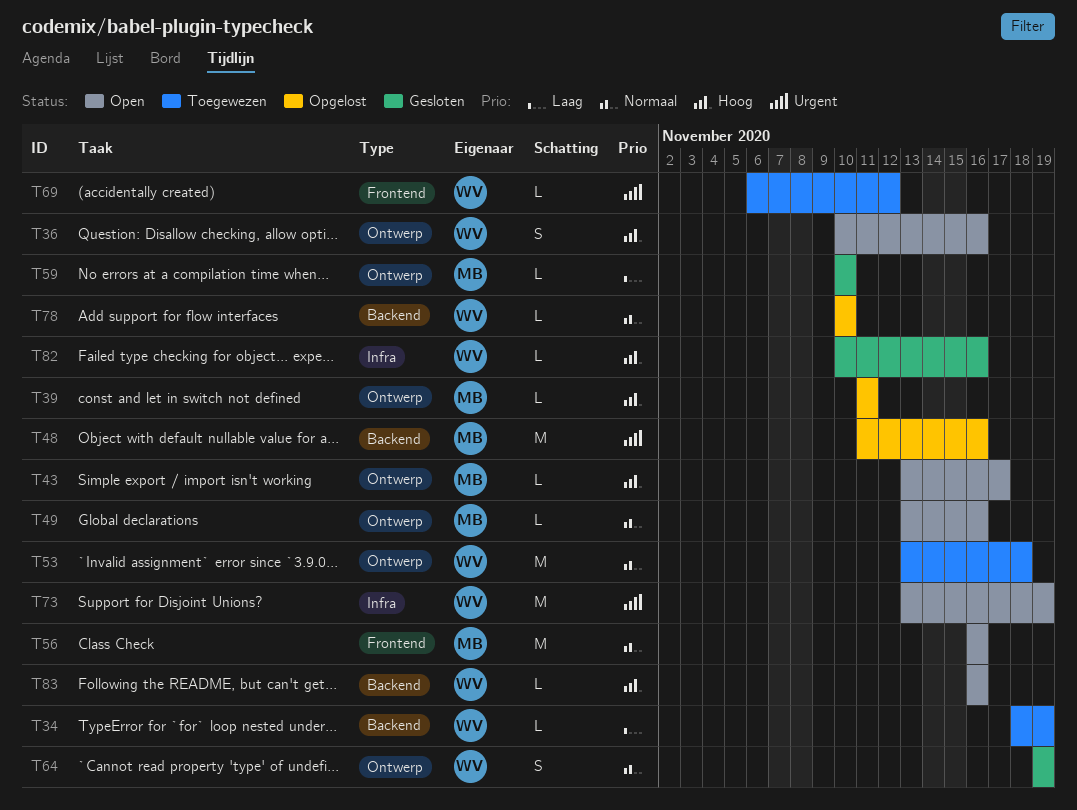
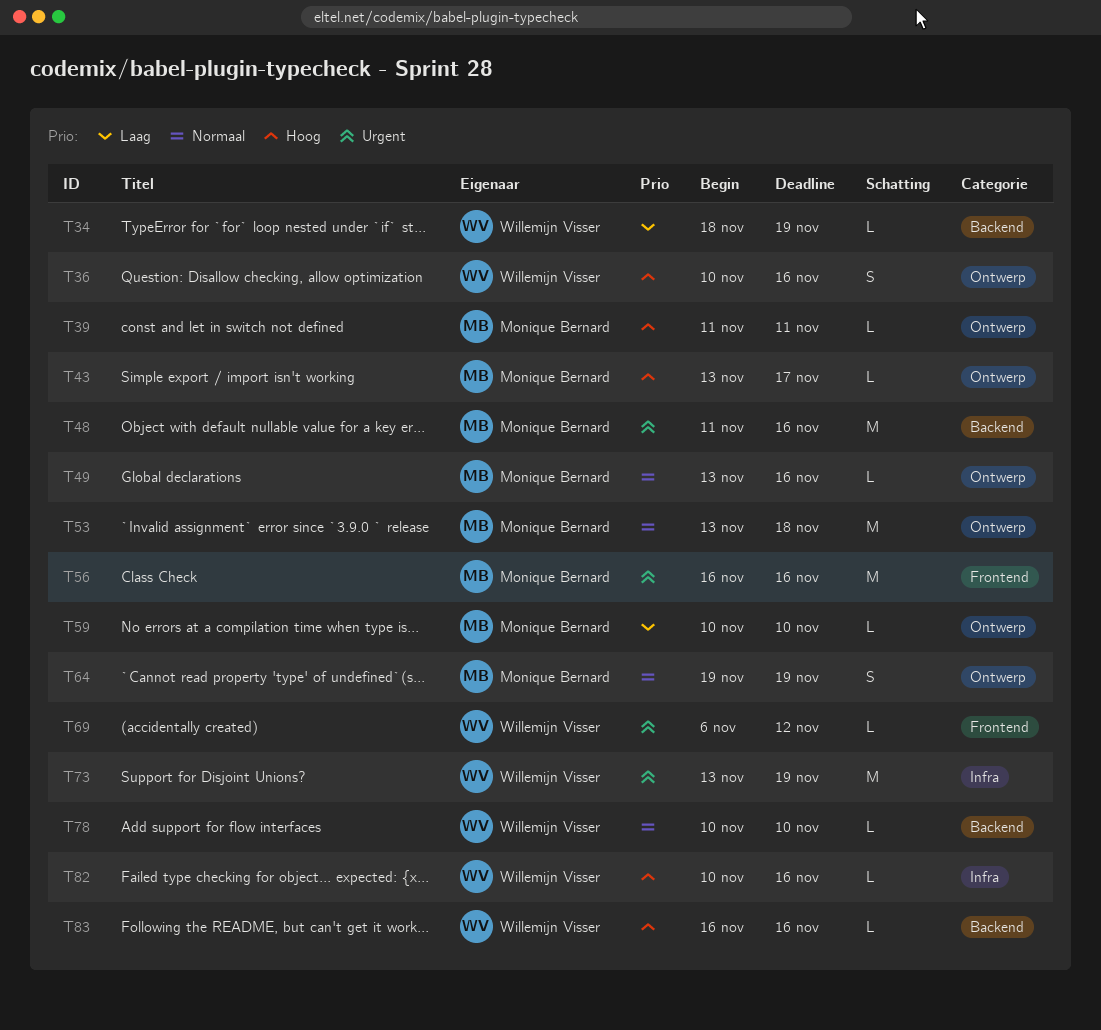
T53, owner: Willemijn Visser -> Monique Bernard
T56, priority: Normaal -> Urgent
T64, owner: Willemijn Visser -> Monique Bernard

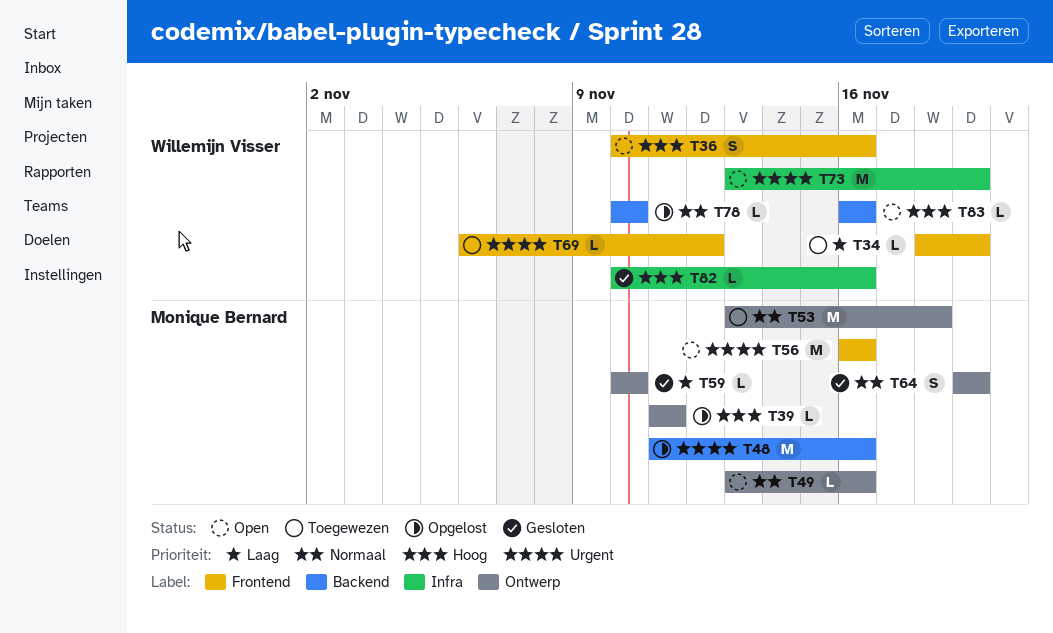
T34, label: Backend -> Frontend
T36, label: Ontwerp -> Frontend
T43: present -> none

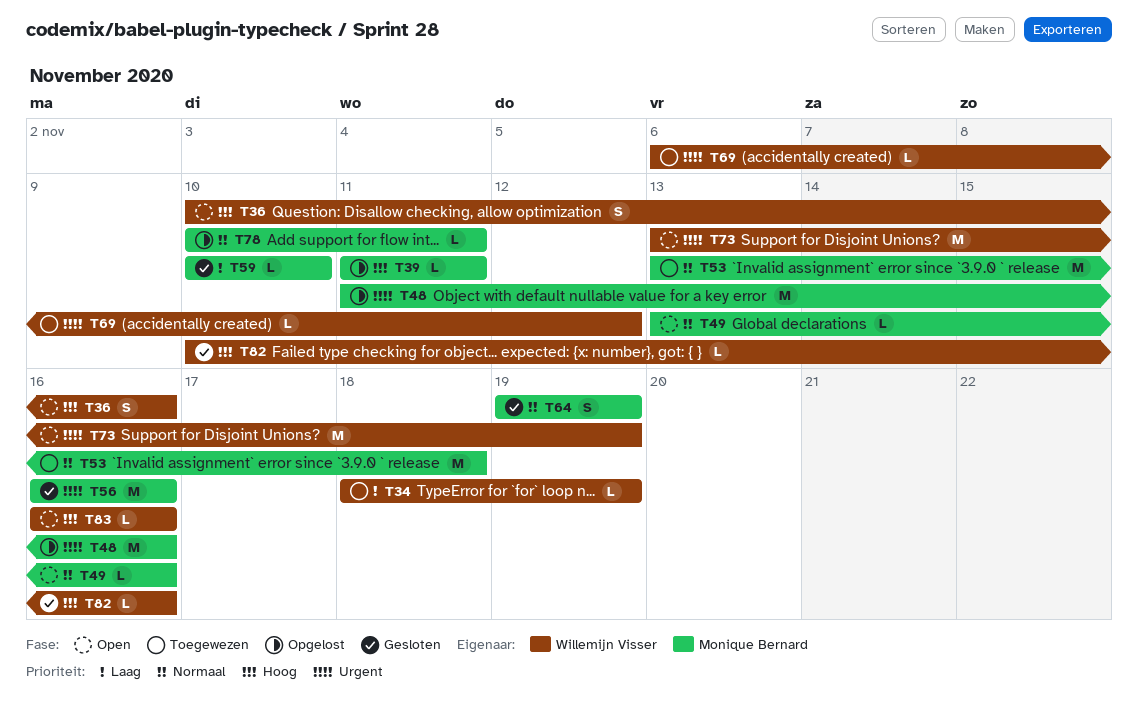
T56, status: Open -> Gesloten
T78, owner: Willemijn Visser -> Monique Bernard
T78, due: Nov 10 -> Nov 11

